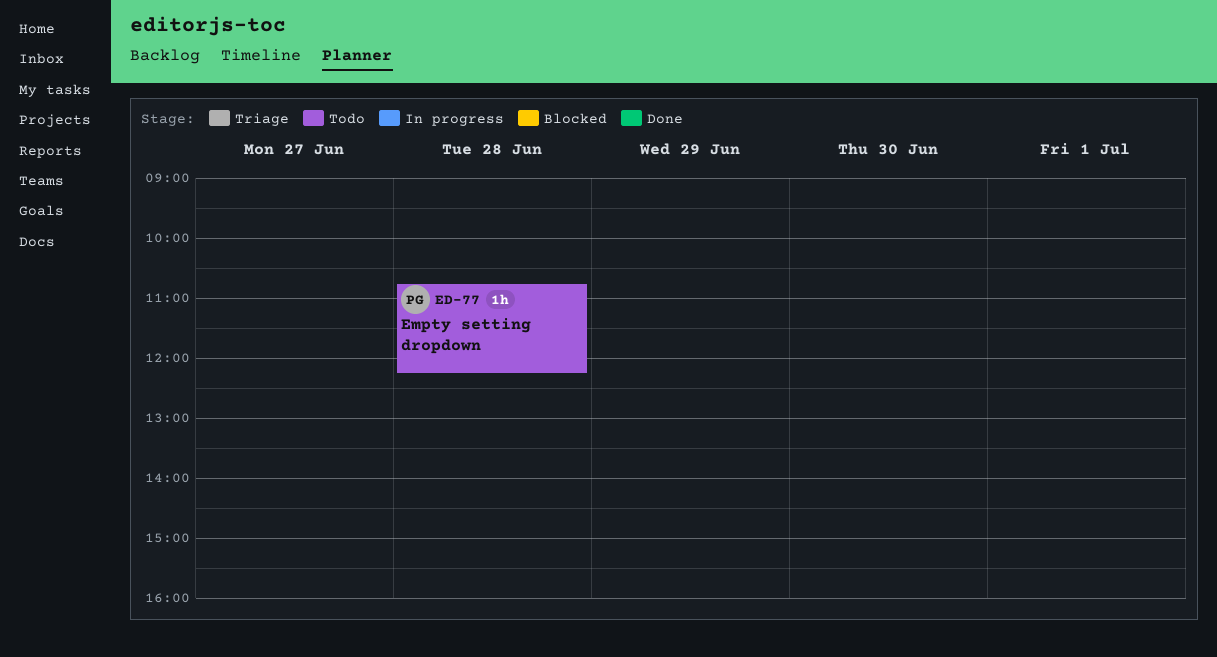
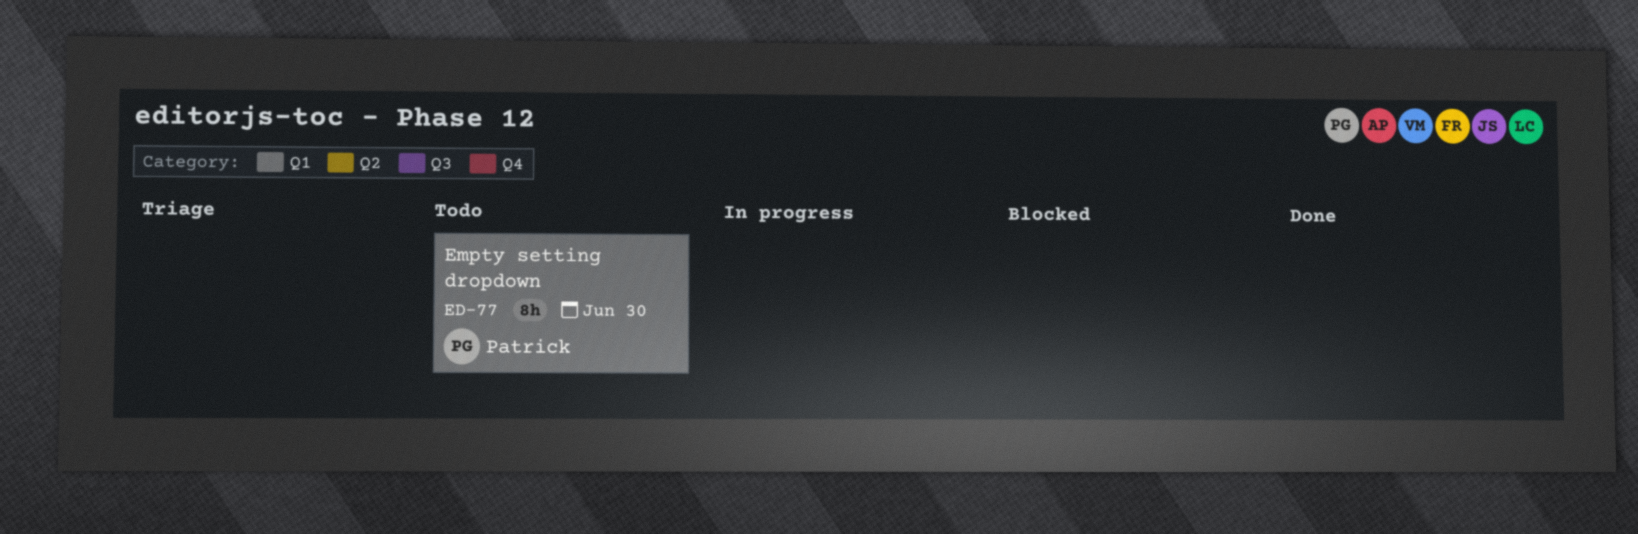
ED-77, estimate: 1h -> 8h
ED-77, day: Jun 28 -> Jun 30

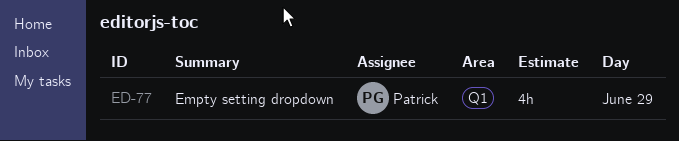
ED-77, estimate: 8h -> 4h
ED-77, day: Jun 30 -> Jun 29

